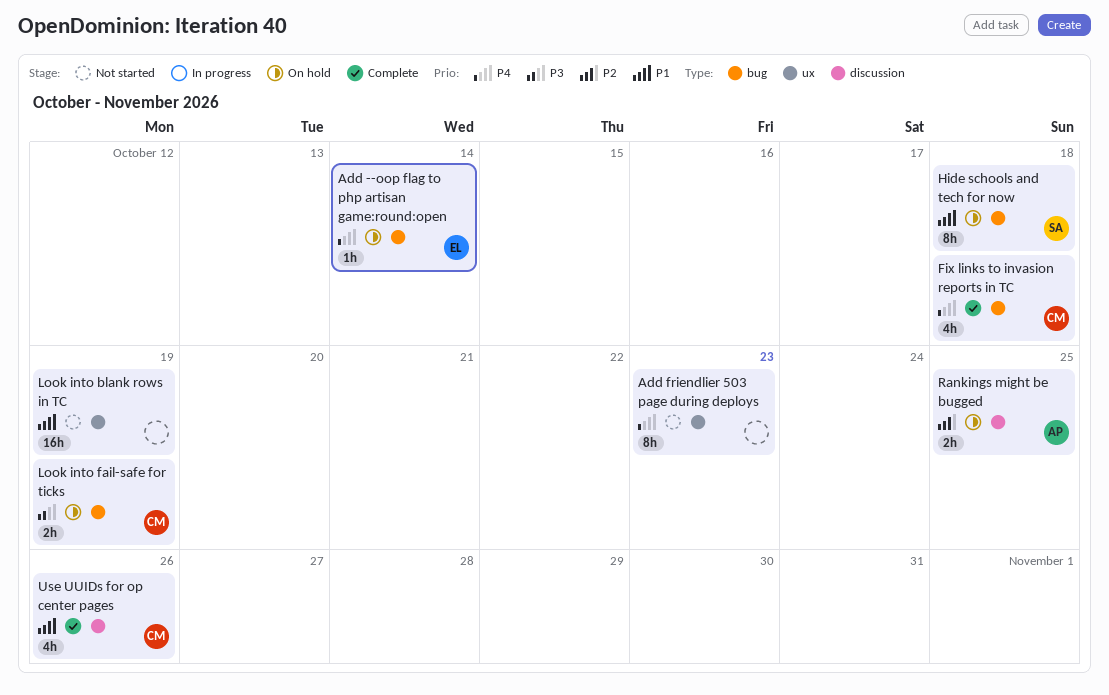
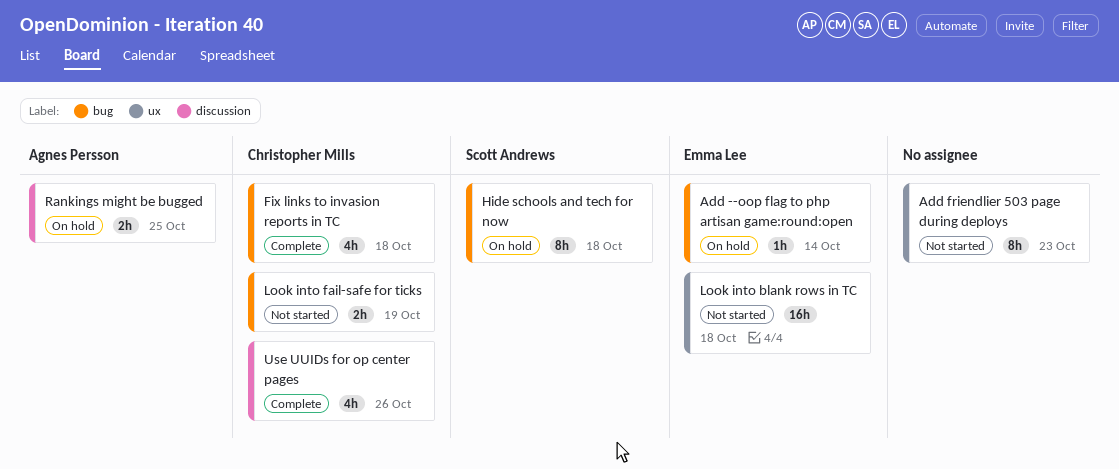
Look into blank rows in TC, owner: none -> Emma Lee
Look into blank rows in TC, due: Oct 19 -> Oct 18
Look into fail-safe for ticks, status: On hold -> Not started

